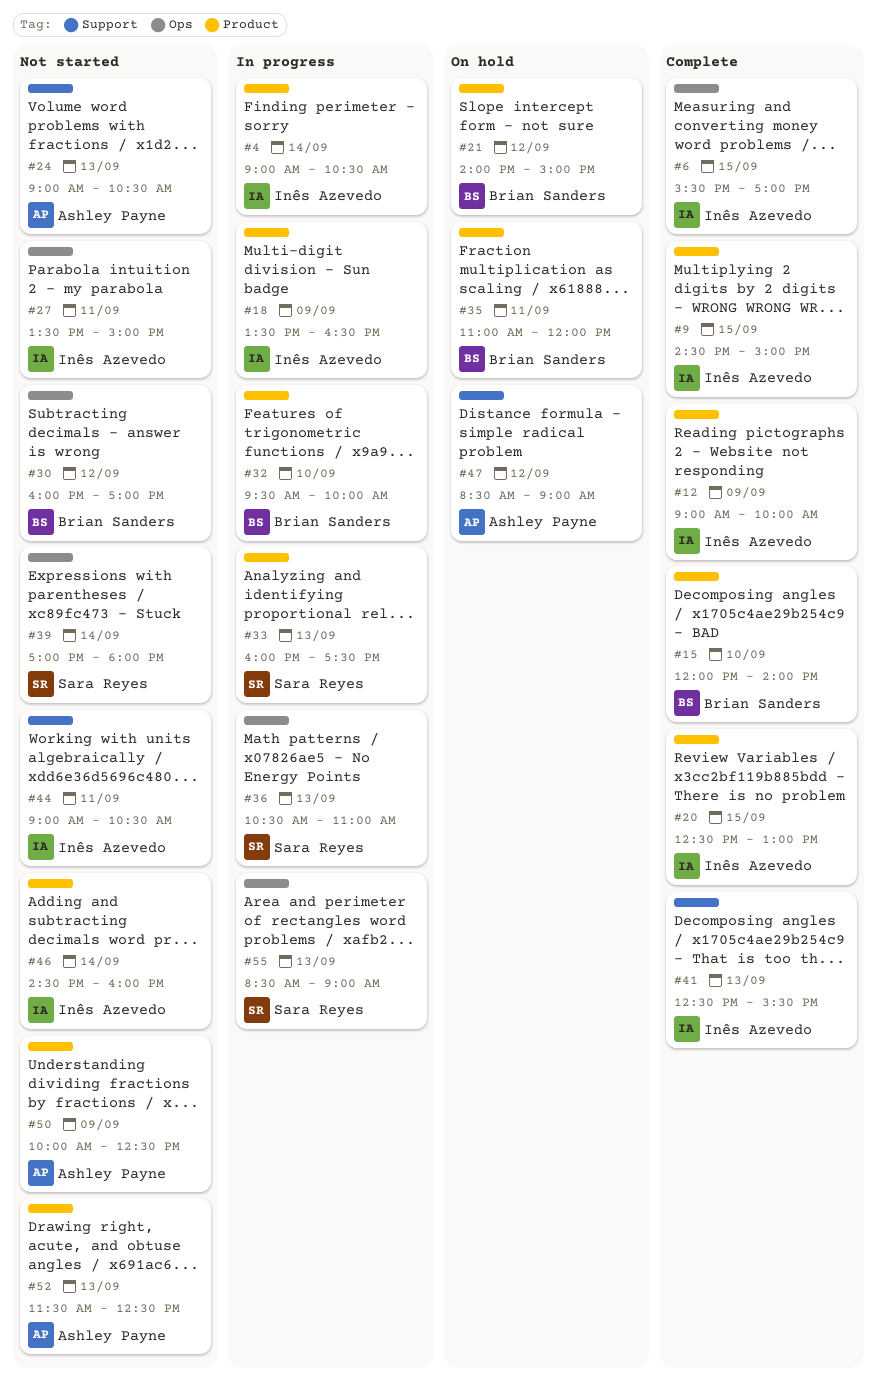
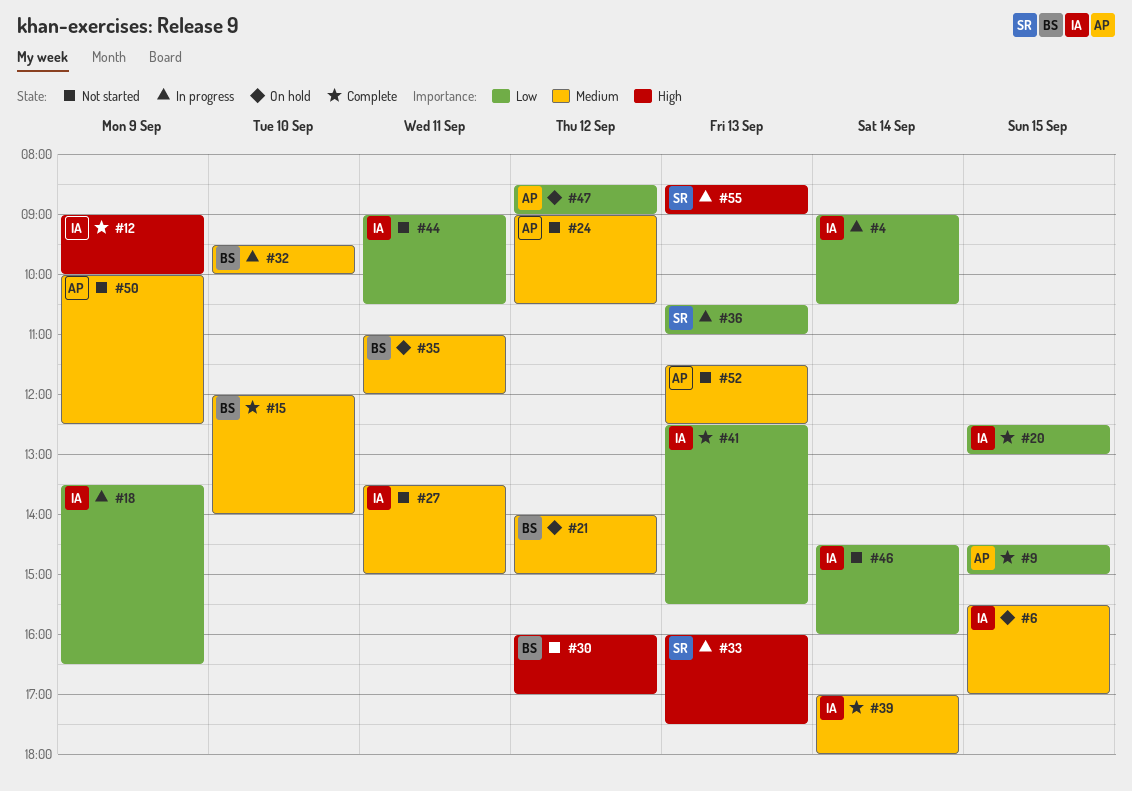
#6, status: Complete -> On hold
#9, owner: Inês Azevedo -> Ashley Payne
#24, day: Sep 13 -> Sep 12
#39, status: Not started -> Complete
#39, owner: Sara Reyes -> Inês Azevedo

